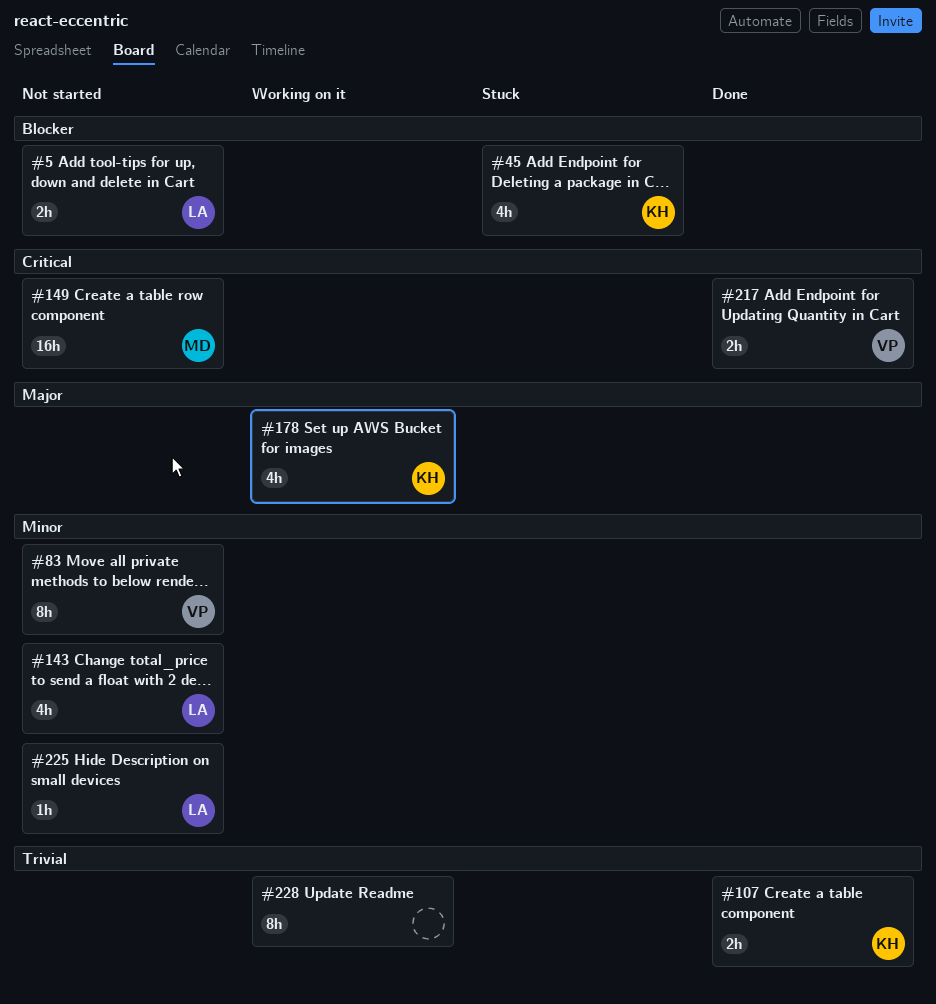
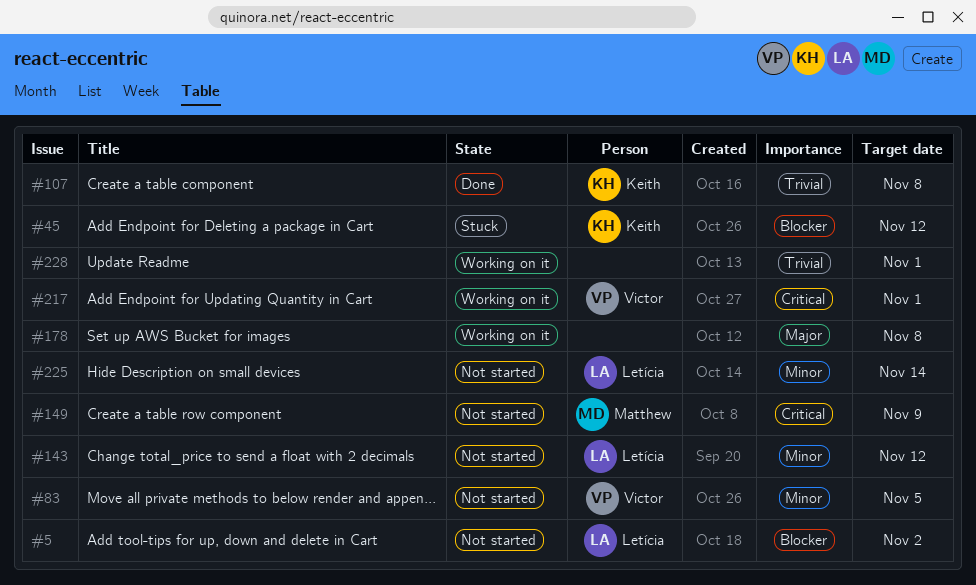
#178, owner: Keith -> none
#217, status: Done -> Working on it

